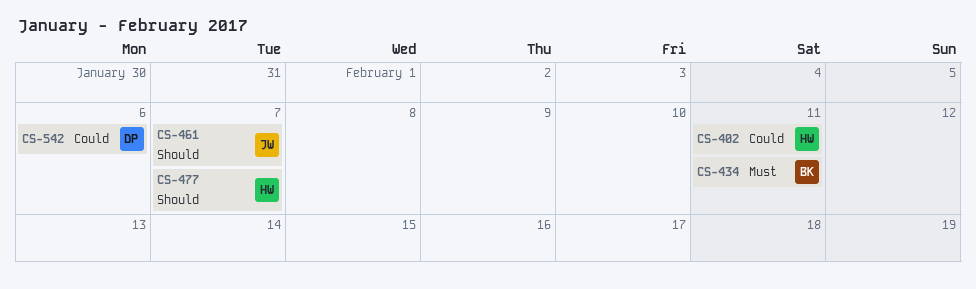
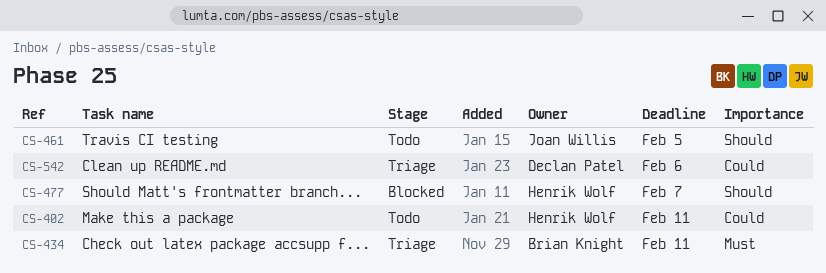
CS-461, due: Feb 7 -> Feb 5

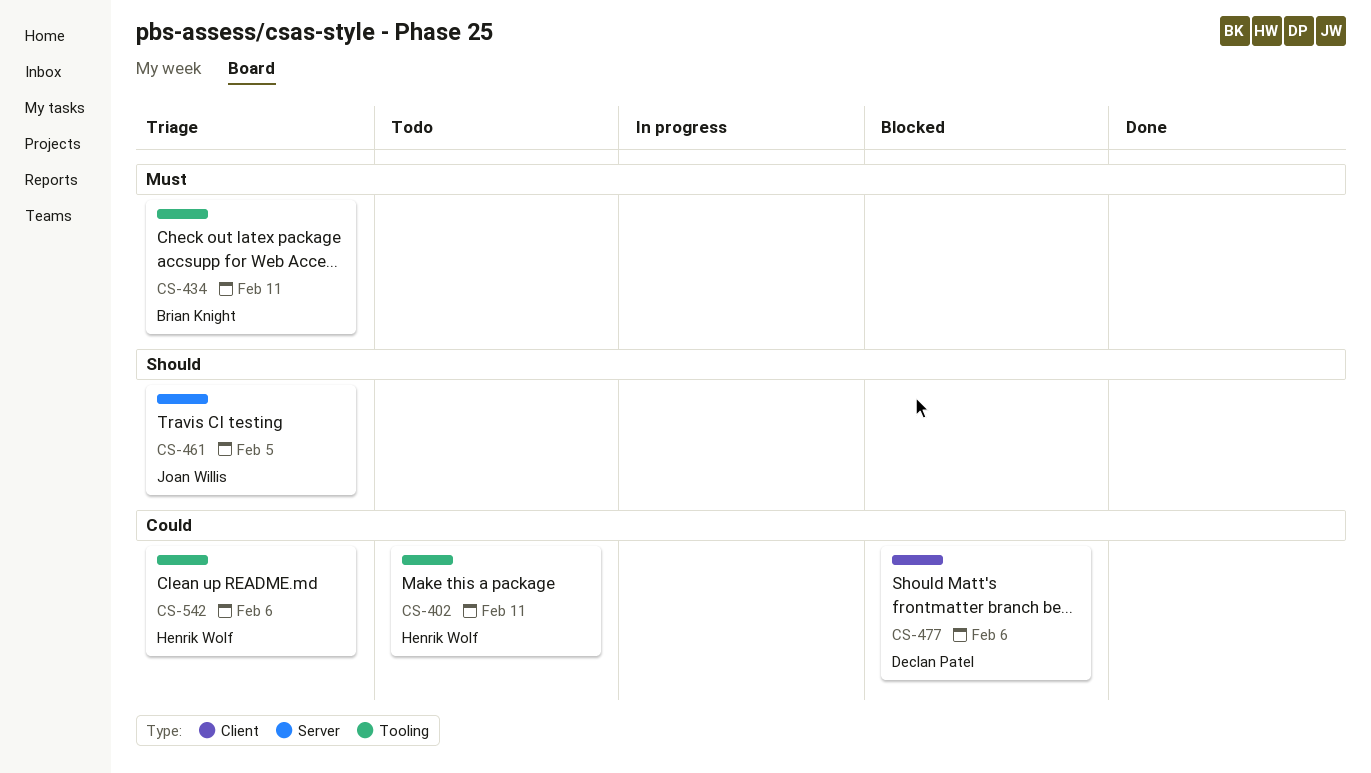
CS-461, status: Todo -> Triage
CS-477, owner: Henrik Wolf -> Declan Patel
CS-477, priority: Should -> Could
CS-477, due: Feb 7 -> Feb 6
CS-542, owner: Declan Patel -> Henrik Wolf

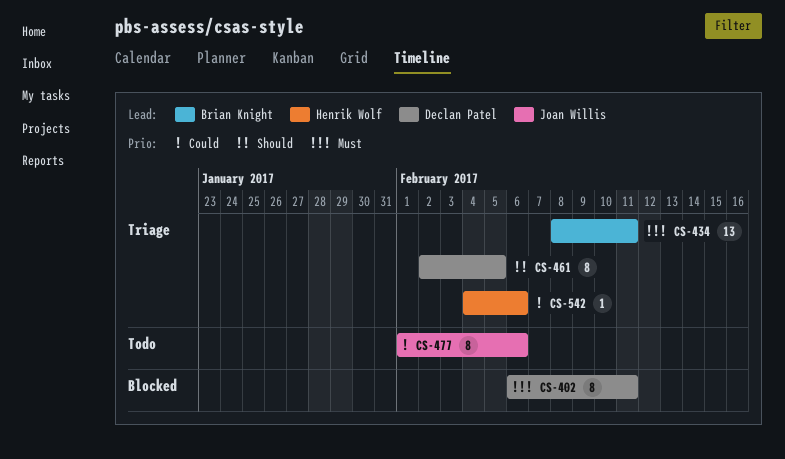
CS-402, status: Todo -> Blocked
CS-402, owner: Henrik Wolf -> Declan Patel
CS-402, priority: Could -> Must
CS-461, owner: Joan Willis -> Declan Patel
CS-477, status: Blocked -> Todo
CS-477, owner: Declan Patel -> Joan Willis

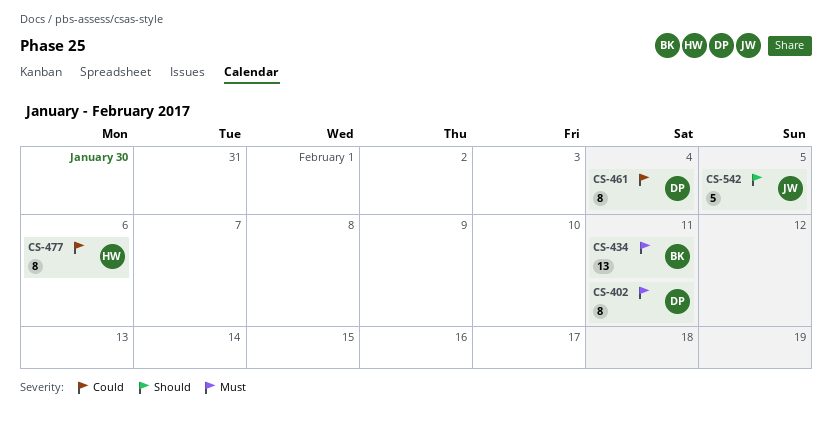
CS-461, priority: Should -> Could
CS-461, due: Feb 5 -> Feb 4
CS-477, owner: Joan Willis -> Henrik Wolf
CS-542, owner: Henrik Wolf -> Joan Willis
CS-542, priority: Could -> Should
CS-542, estimate: 1 -> 5
CS-542, due: Feb 6 -> Feb 5

